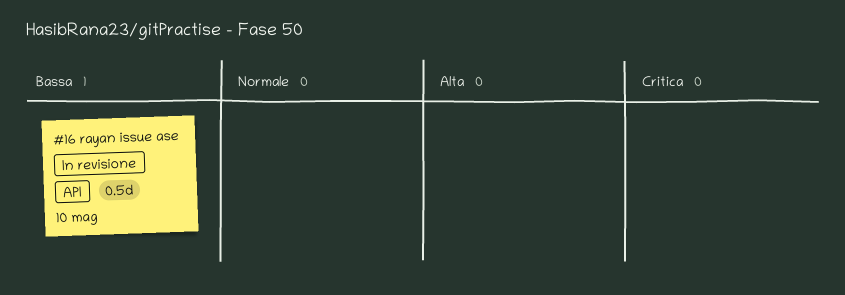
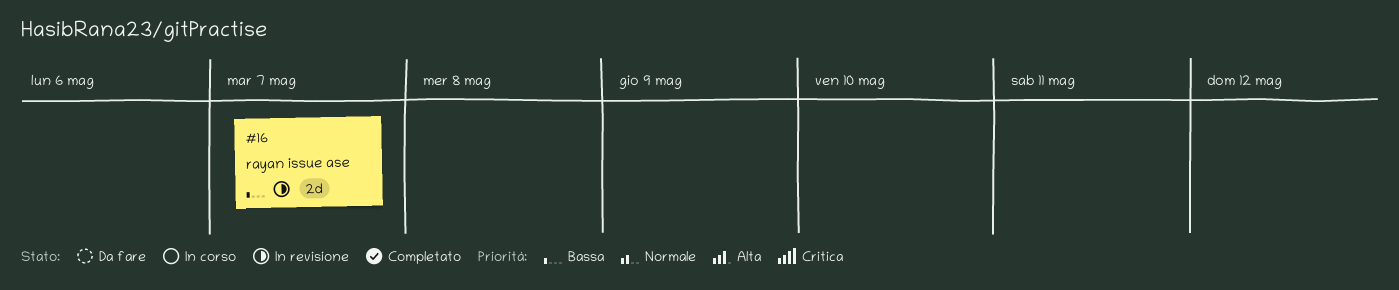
#16, estimate: 0.5d -> 2d
#16, due: May 10 -> May 7

